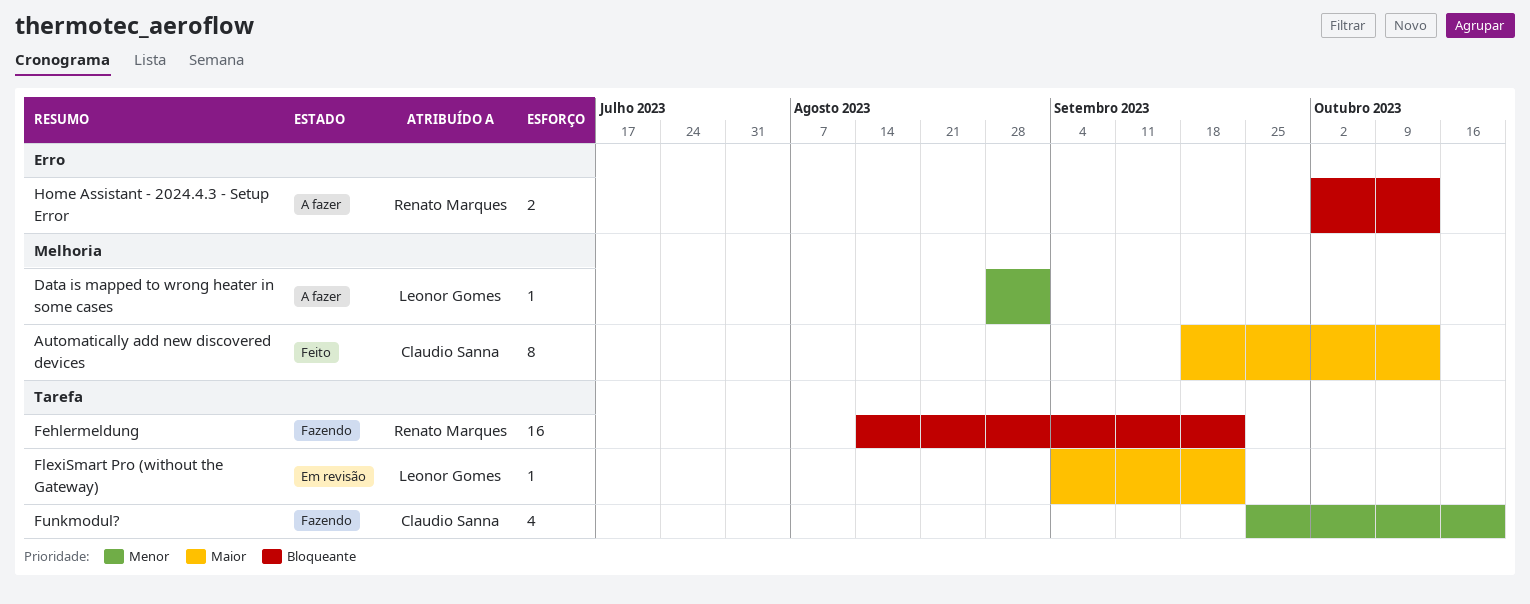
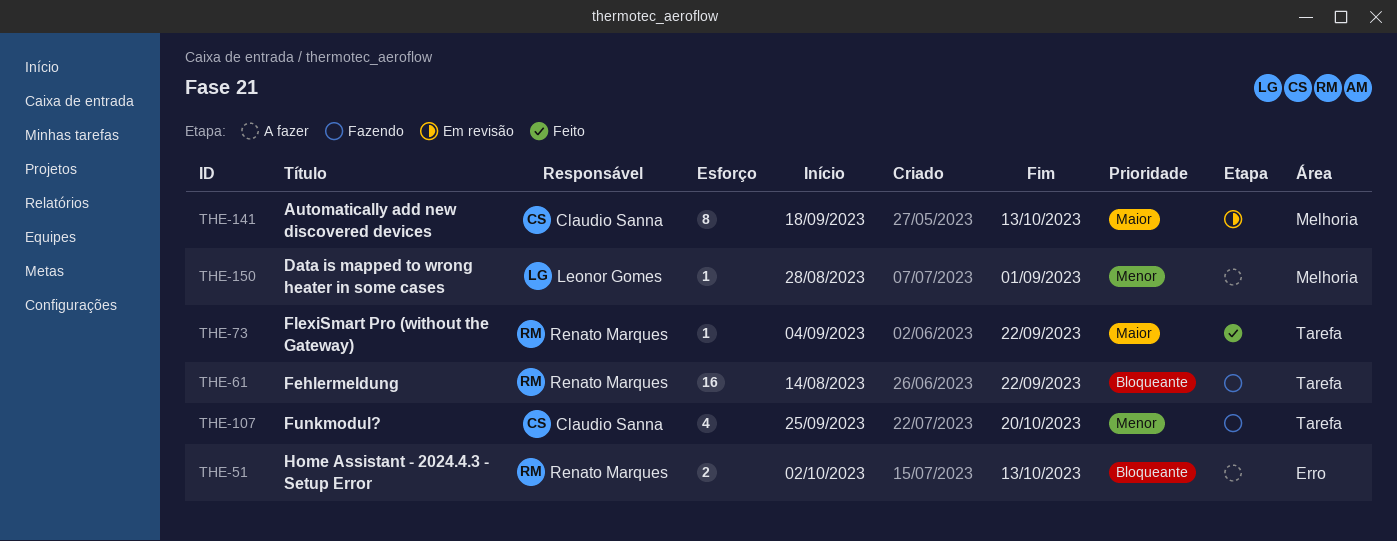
Automatically add new discovered devices, status: Feito -> Em revisão
FlexiSmart Pro (without the Gateway), status: Em revisão -> Feito
FlexiSmart Pro (without the Gateway), owner: Leonor Gomes -> Renato Marques

